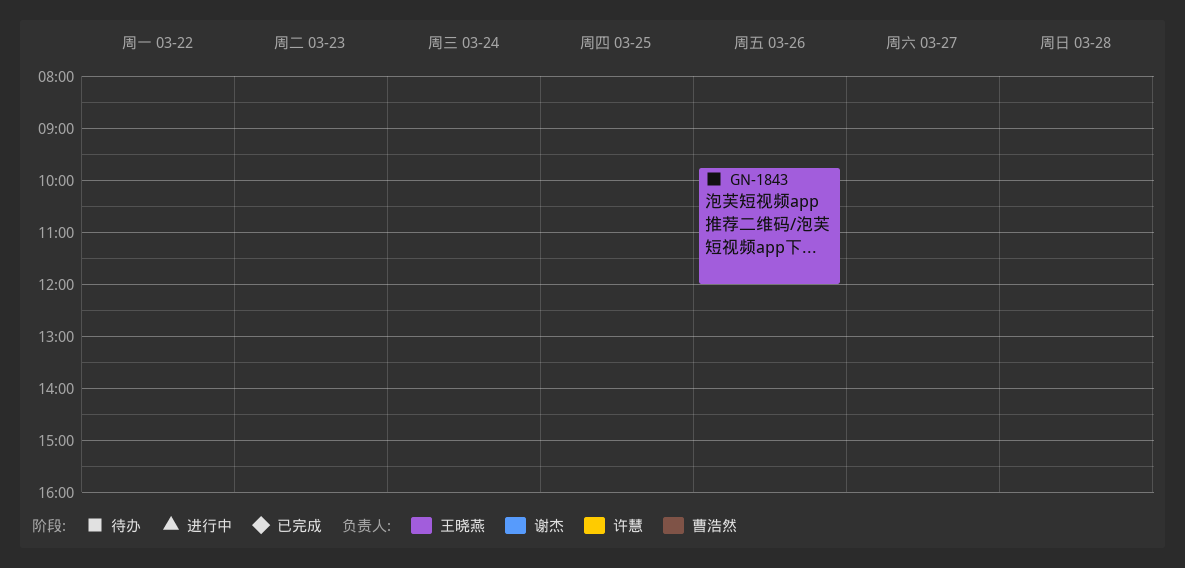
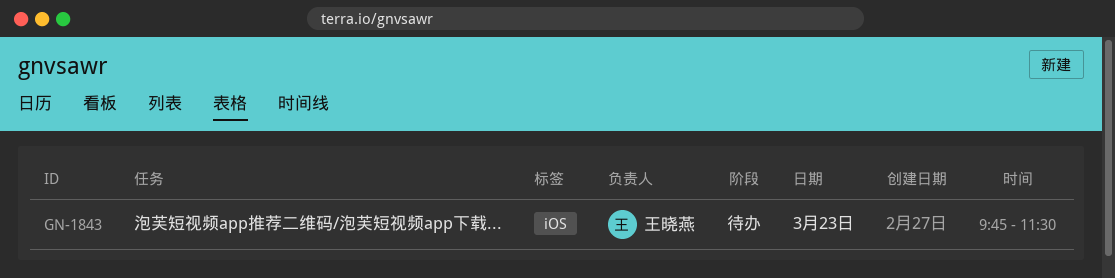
GN-1843, day: Mar 26 -> Mar 23
GN-1843, ends: 12:00 -> 11:30

